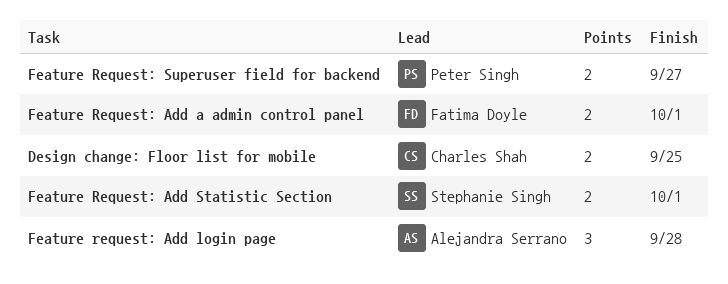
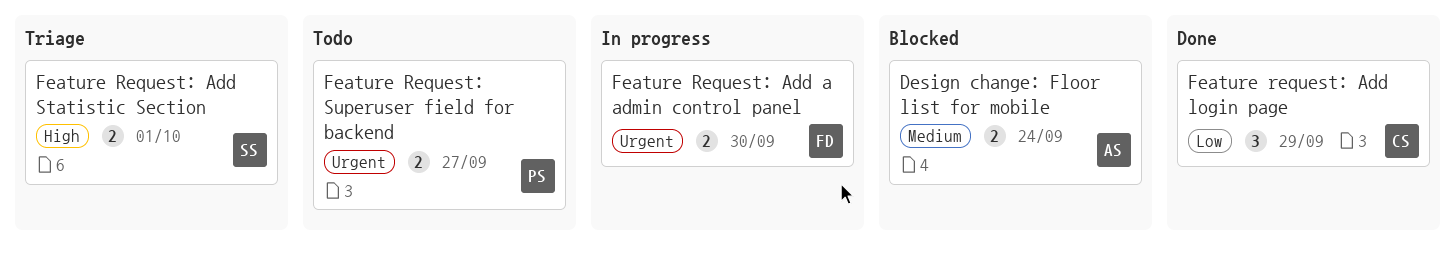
Design change: Floor list for mobile, owner: Charles Shah -> Alejandra Serrano
Design change: Floor list for mobile, due: Sep 25 -> Sep 24
Feature Request: Add a admin control panel, due: Oct 1 -> Sep 30
Feature request: Add login page, owner: Alejandra Serrano -> Charles Shah
Feature request: Add login page, due: Sep 28 -> Sep 29

